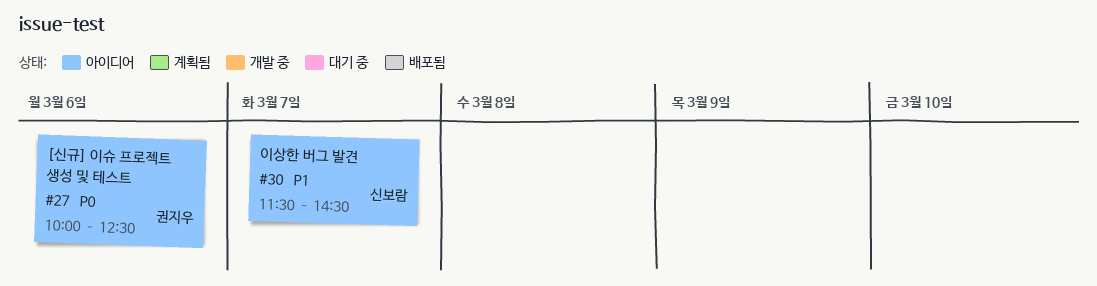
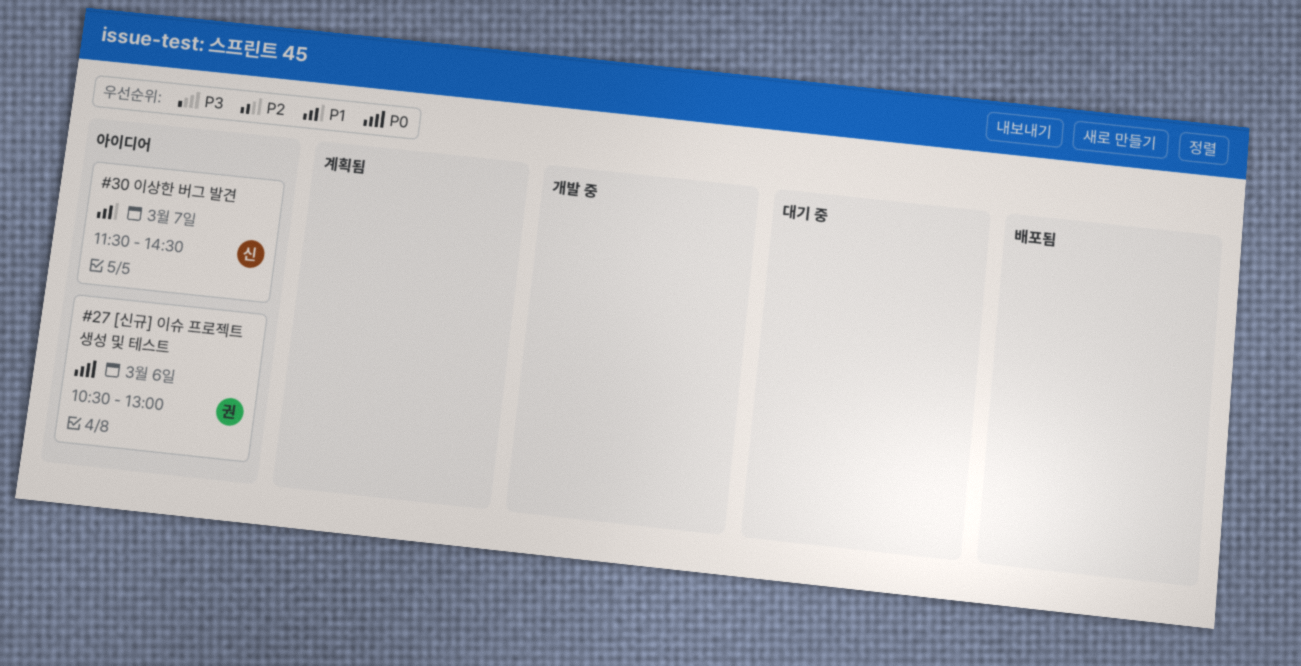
#27, begins: 10:00 -> 10:30
#27, ends: 12:30 -> 13:00

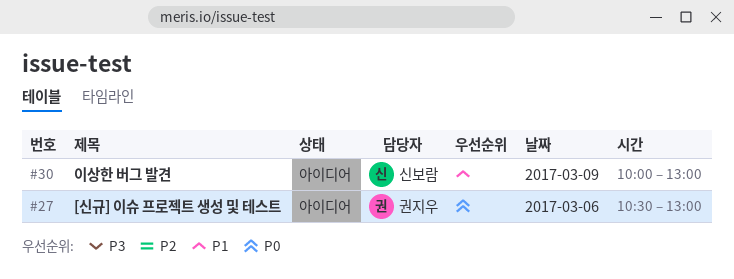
#30, day: Mar 7 -> Mar 9
#30, begins: 11:30 -> 10:00
#30, ends: 14:30 -> 13:00

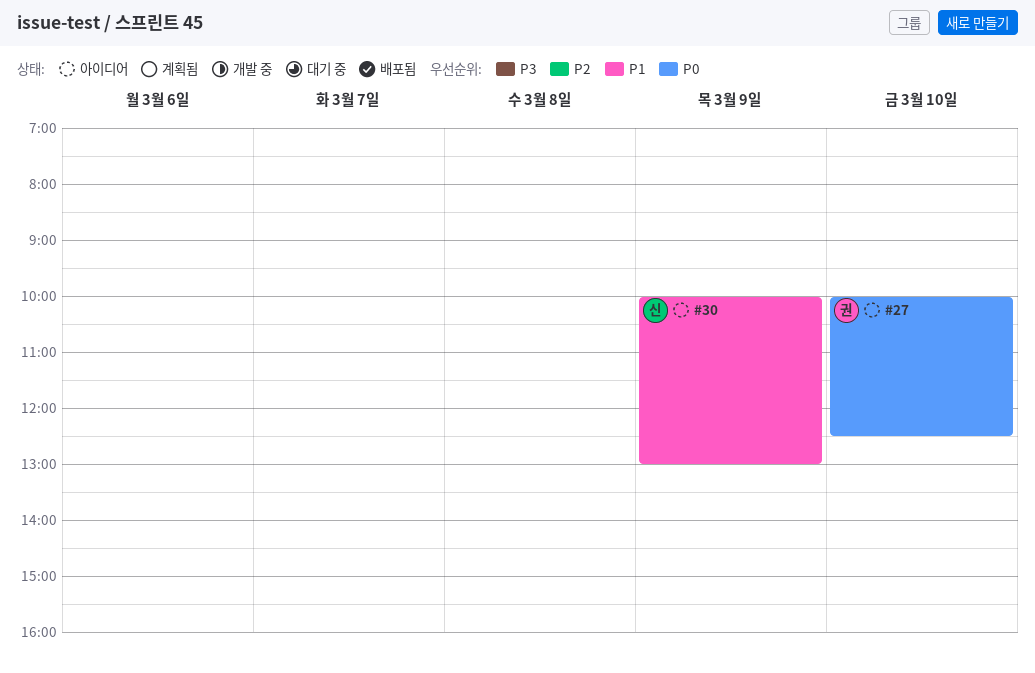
#27, day: Mar 6 -> Mar 10
#27, begins: 10:30 -> 10:00
#27, ends: 13:00 -> 12:30

